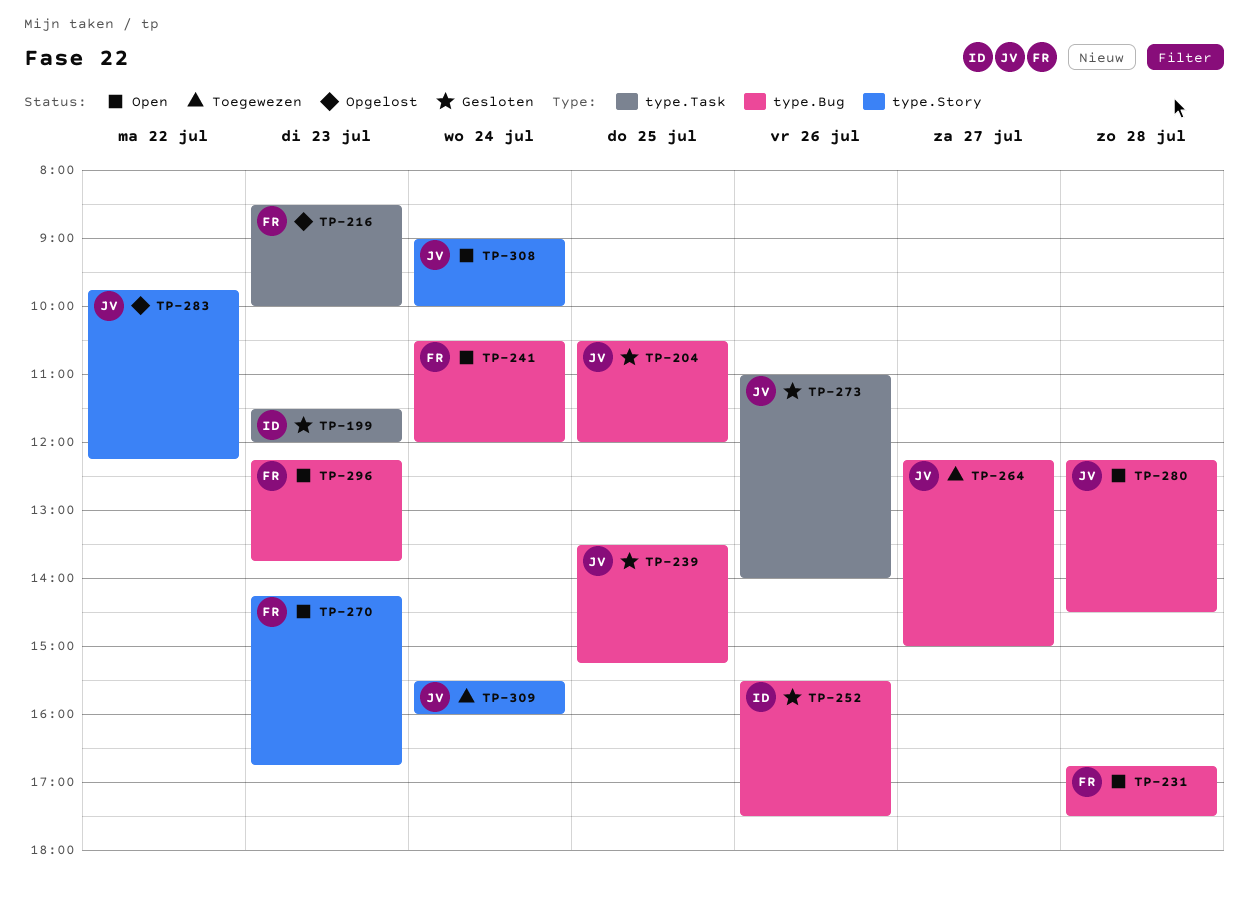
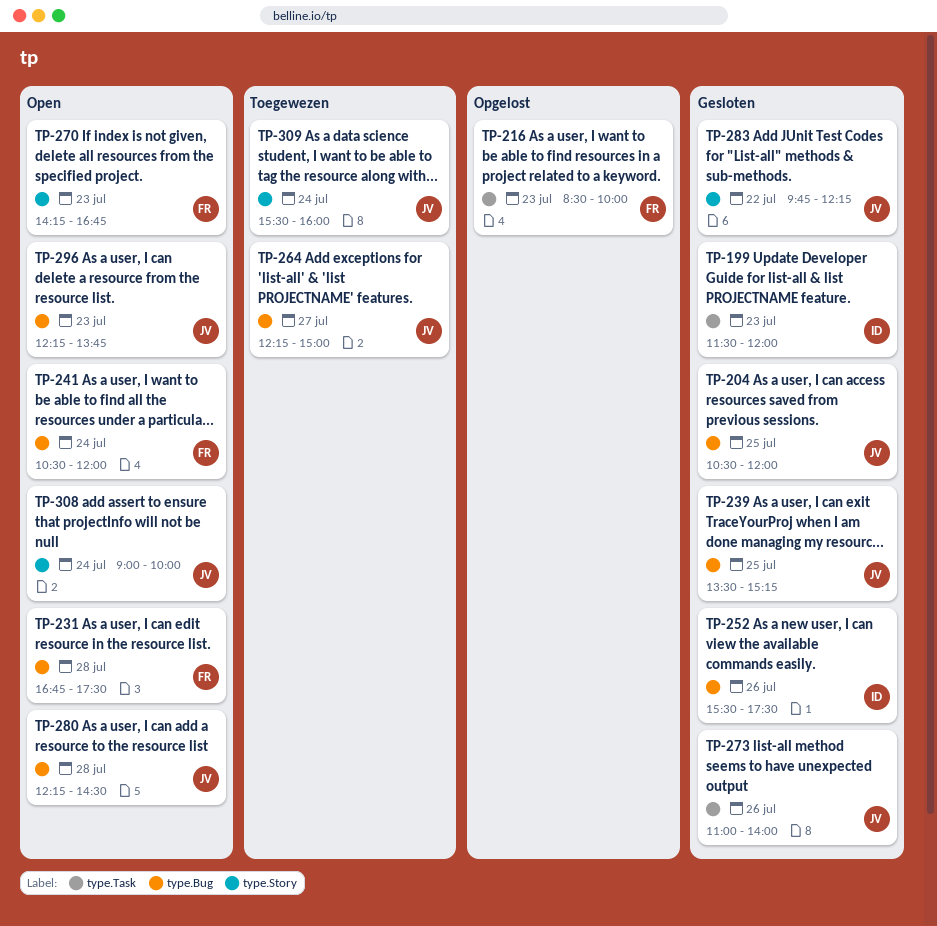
TP-283, status: Opgelost -> Gesloten
TP-296, owner: FR -> JV

